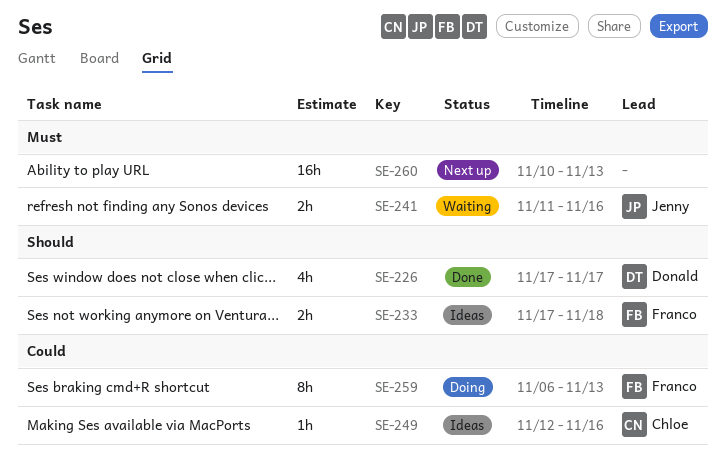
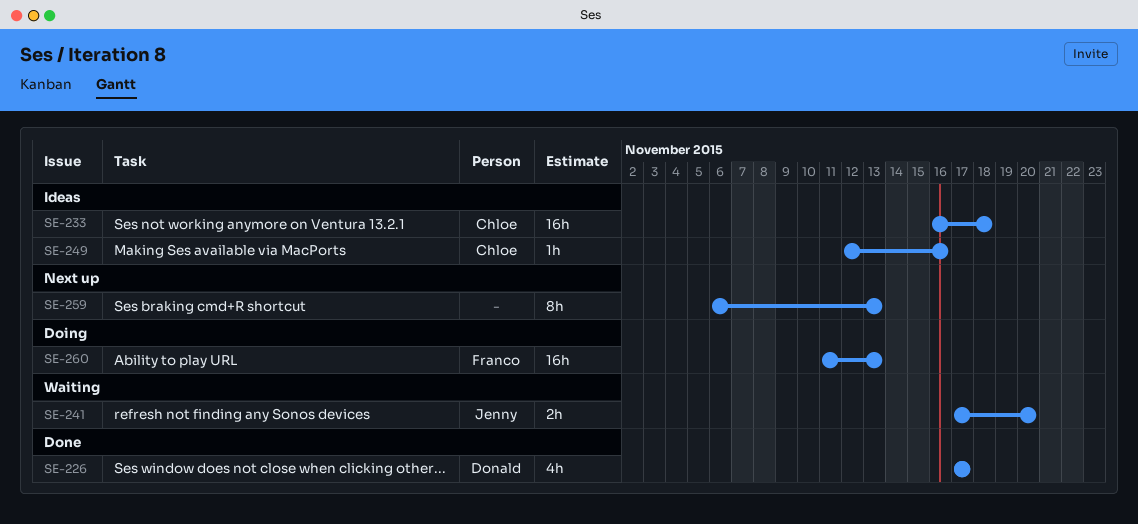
SE-233, owner: Franco -> Chloe
SE-233, estimate: 2h -> 16h
SE-233, start: Nov 17 -> Nov 16
SE-241, start: Nov 11 -> Nov 17
SE-241, due: Nov 16 -> Nov 20
SE-259, status: Doing -> Next up
SE-259, owner: Franco -> none
SE-260, status: Next up -> Doing
SE-260, owner: none -> Franco
SE-260, start: Nov 10 -> Nov 11

